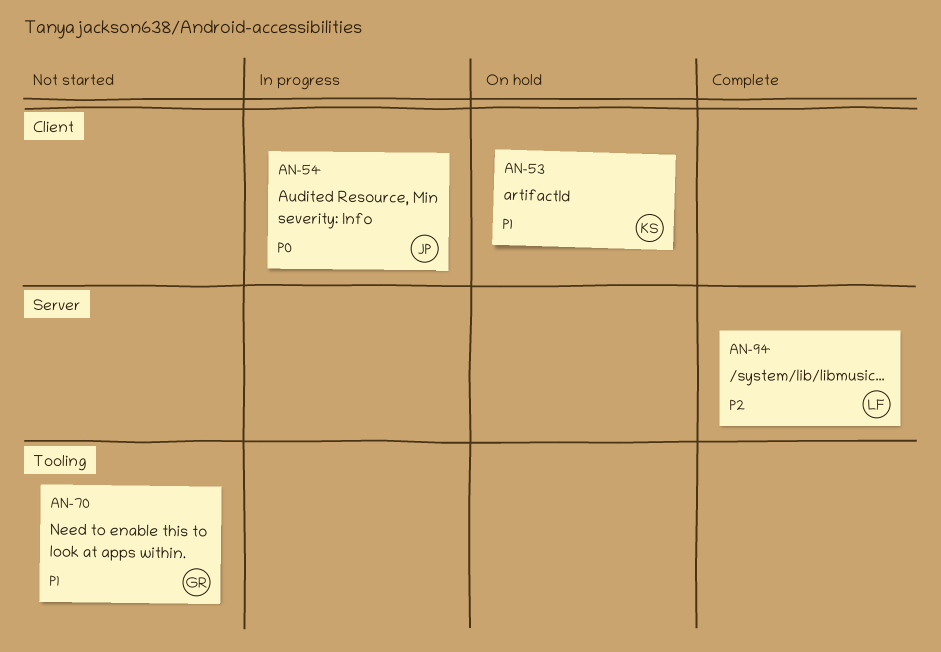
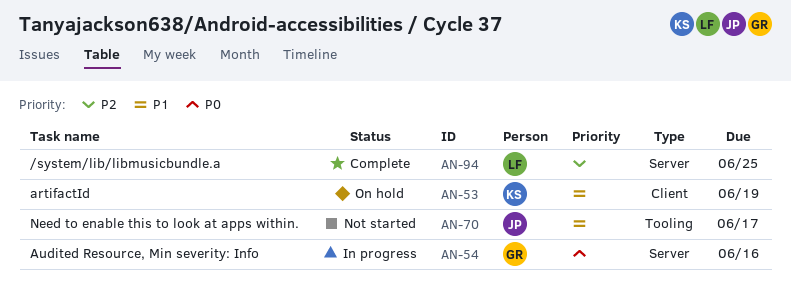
AN-54, owner: JP -> GR
AN-54, label: Client -> Server
AN-70, owner: GR -> JP

